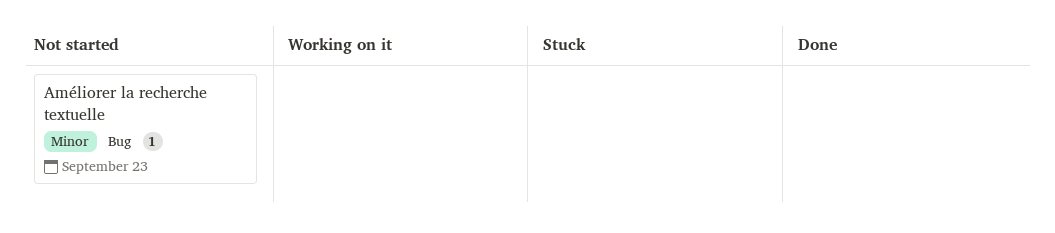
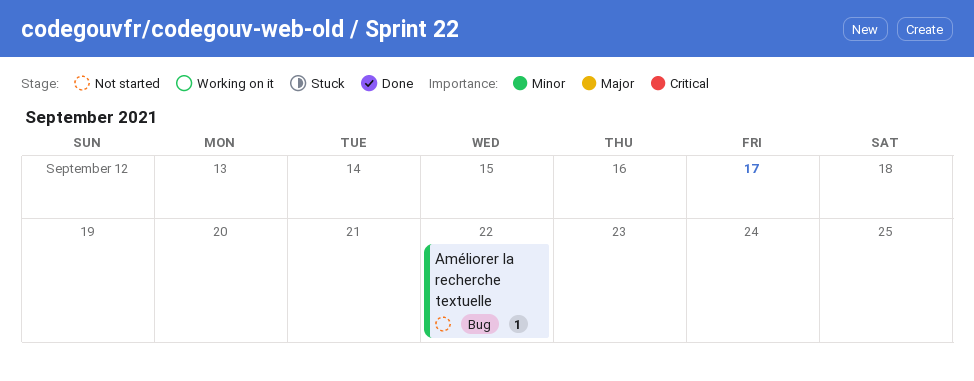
Améliorer la recherche textuelle, due: Sep 23 -> Sep 22

